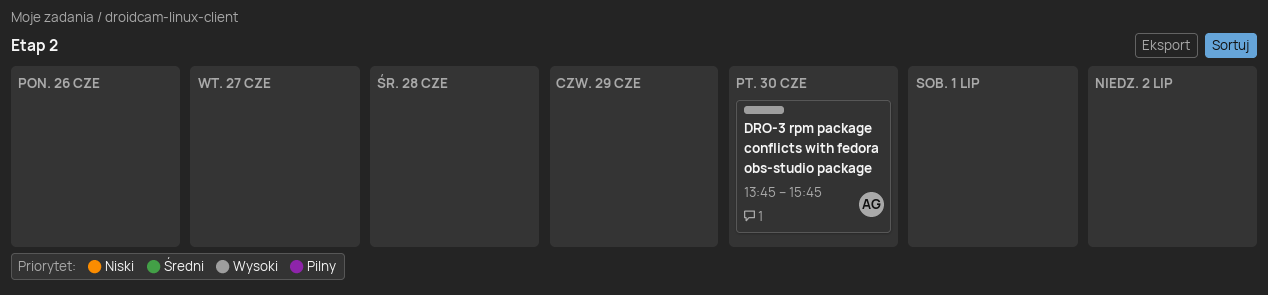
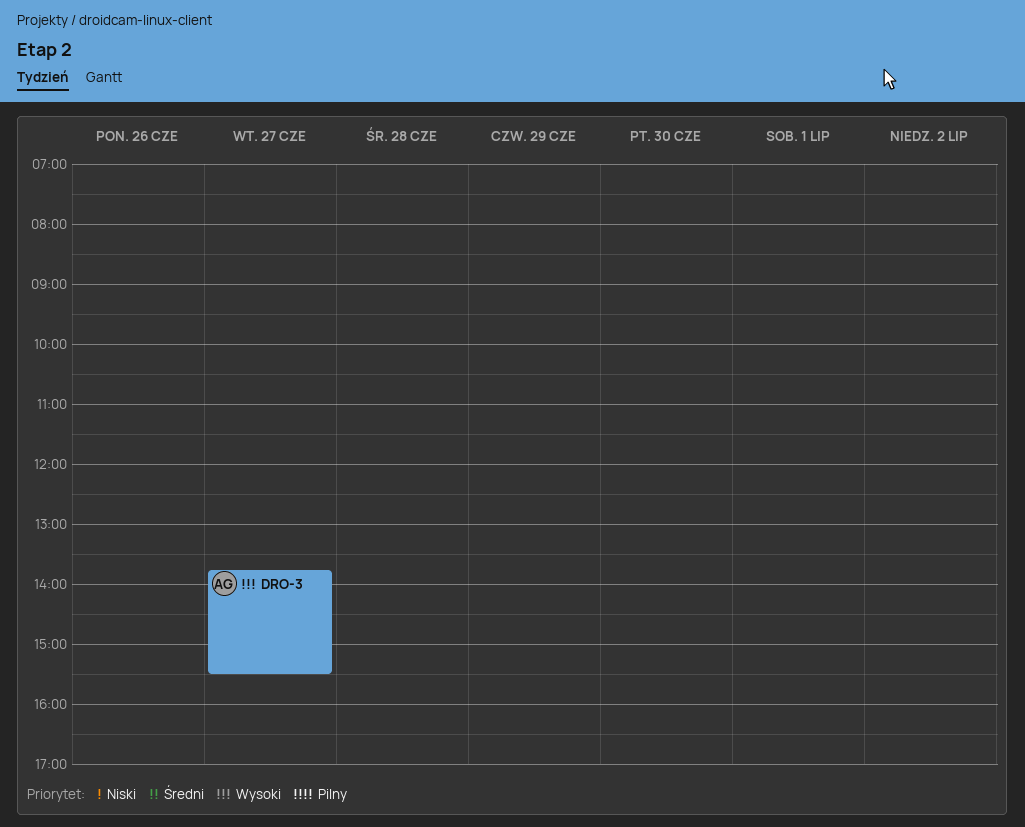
DRO-3, day: Jun 30 -> Jun 27
DRO-3, ends: 15:45 -> 15:30

